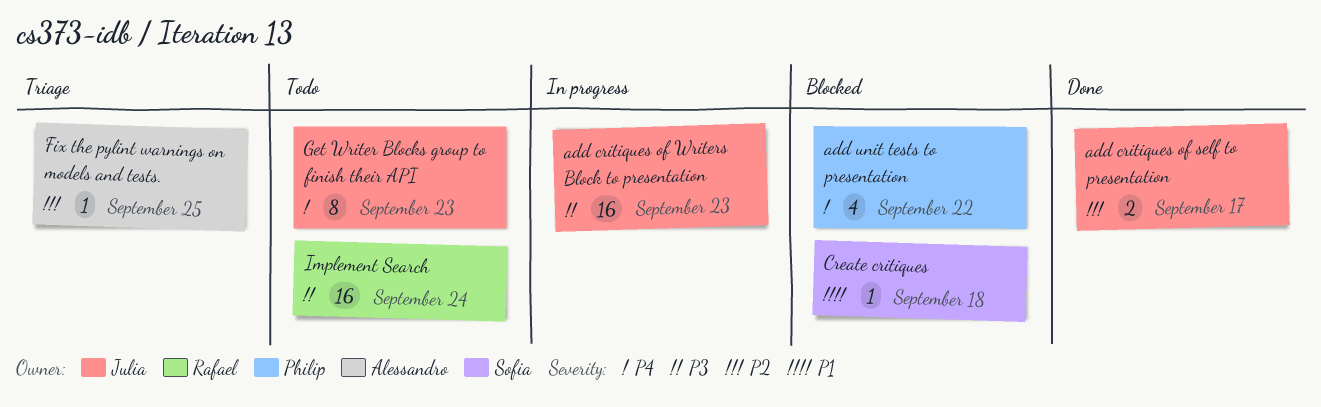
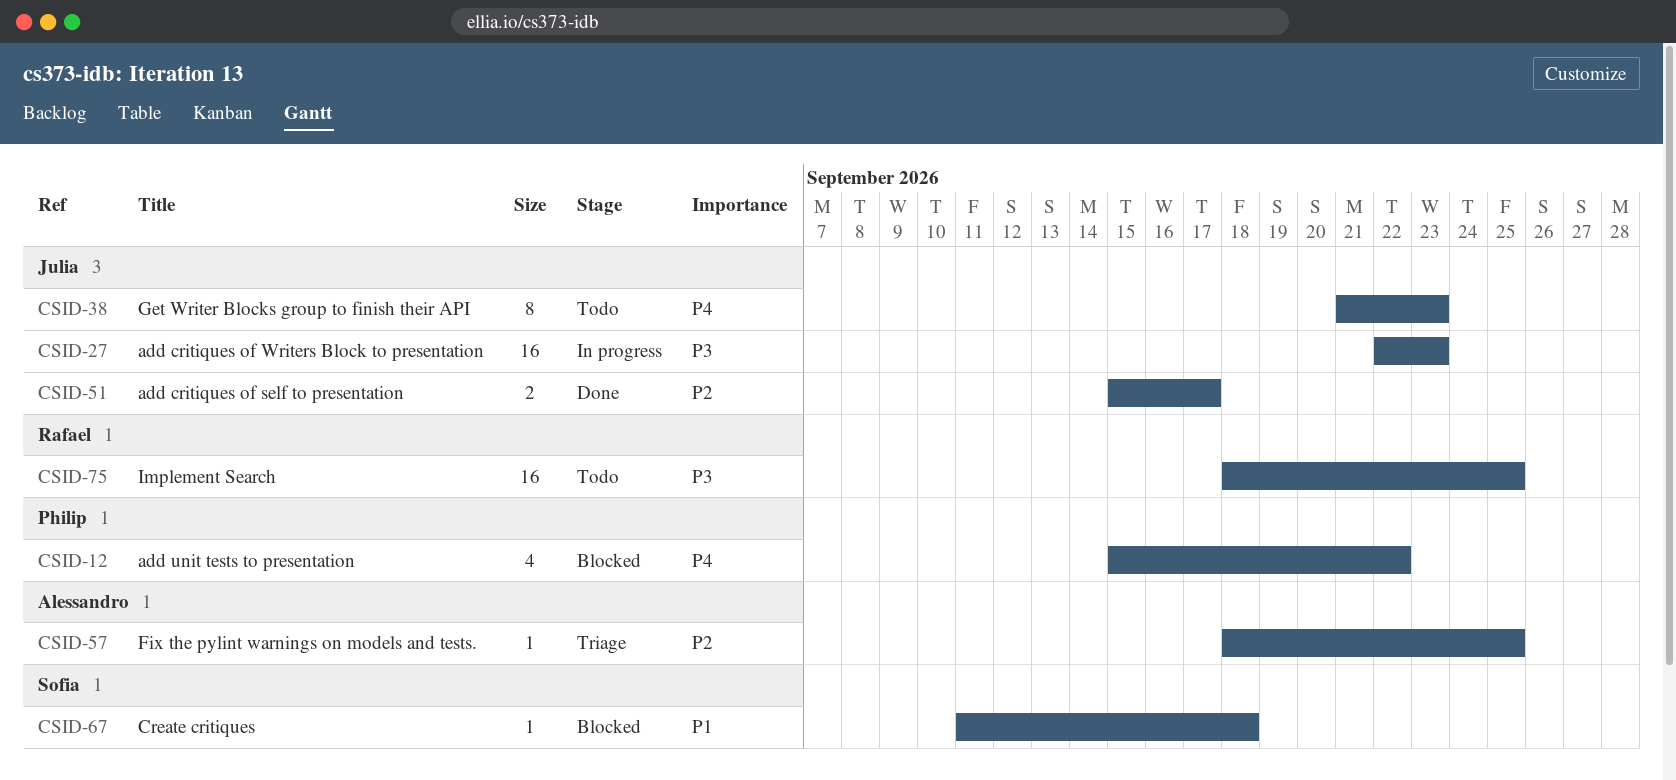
Implement Search, due: Sep 24 -> Sep 25

